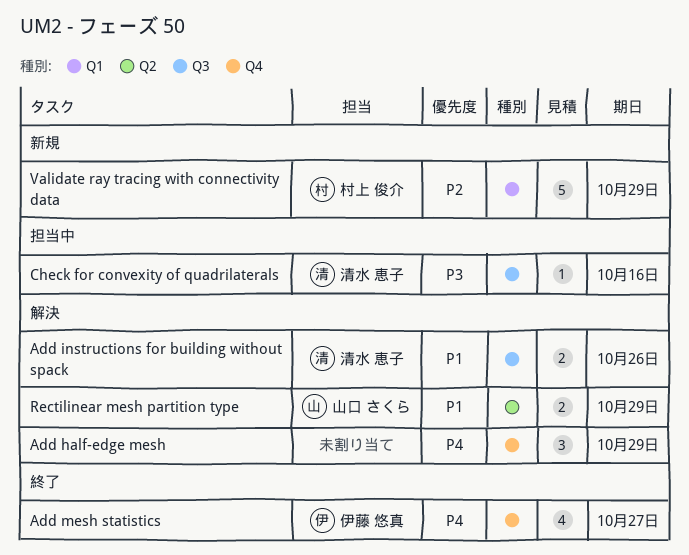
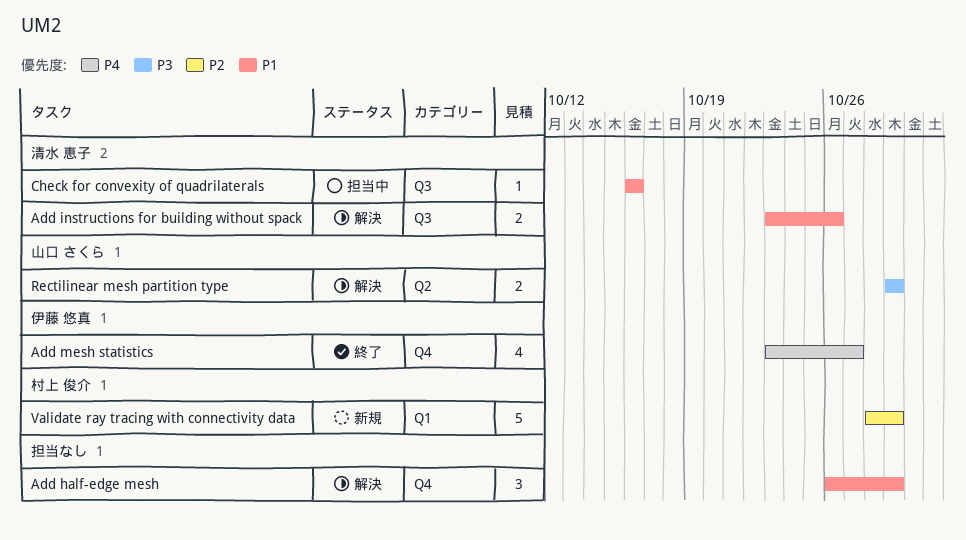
Add half-edge mesh, priority: P4 -> P1
Check for convexity of quadrilaterals, priority: P3 -> P1
Rectilinear mesh partition type, priority: P1 -> P3

